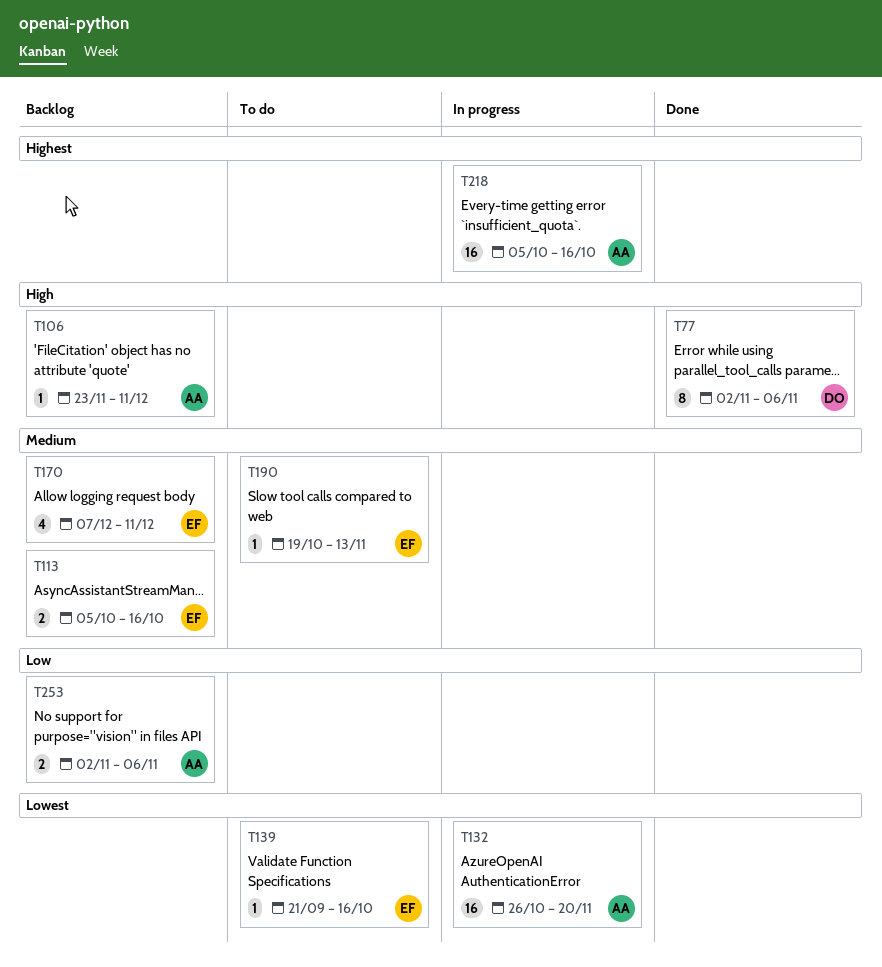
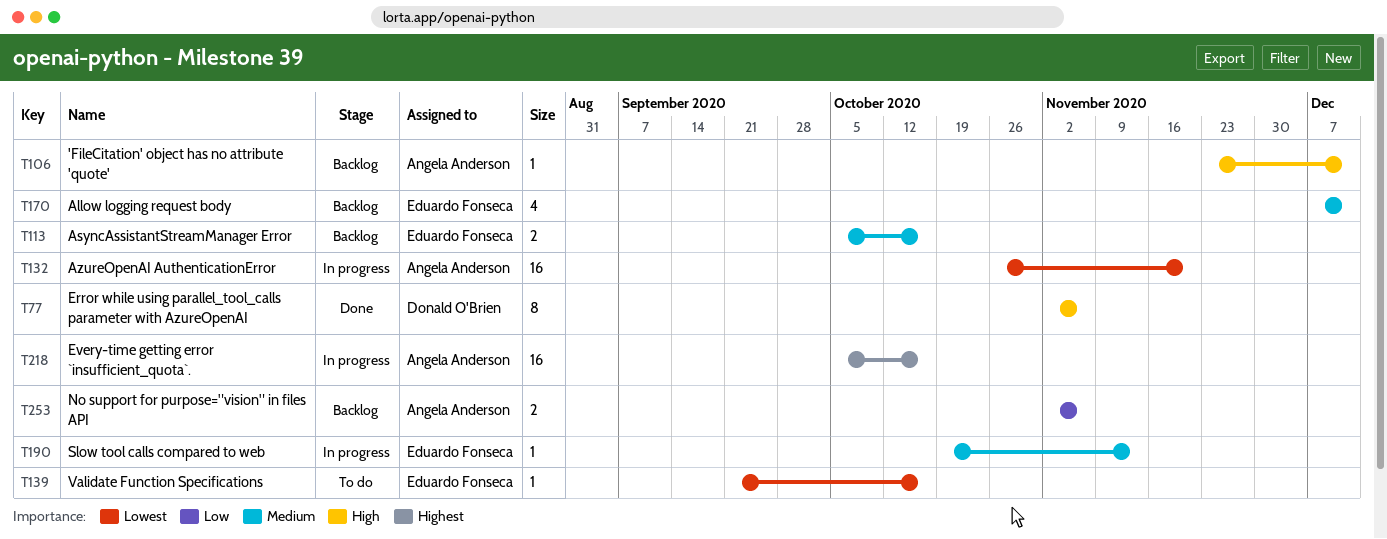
T190, status: To do -> In progress

